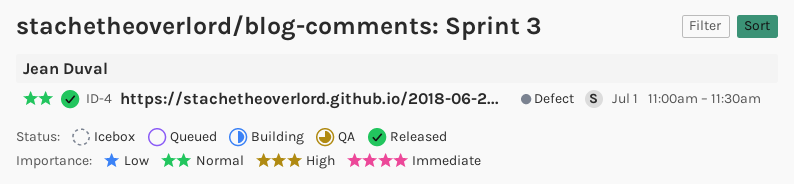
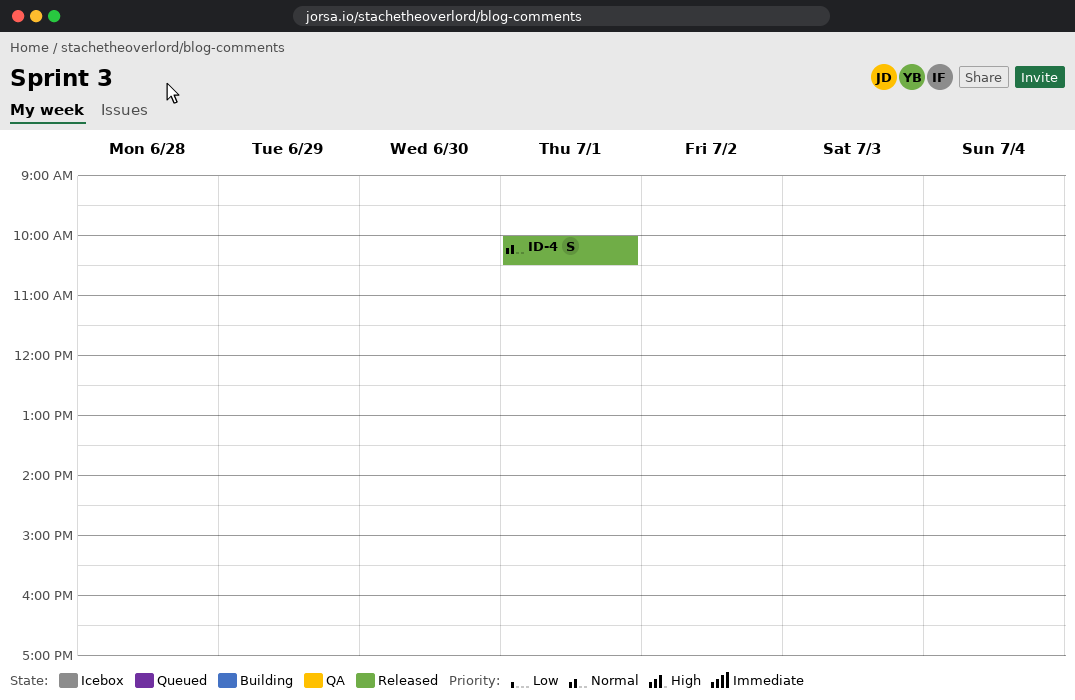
ID-4, begins: 11:00 -> 10:00
ID-4, ends: 11:30 -> 10:30

